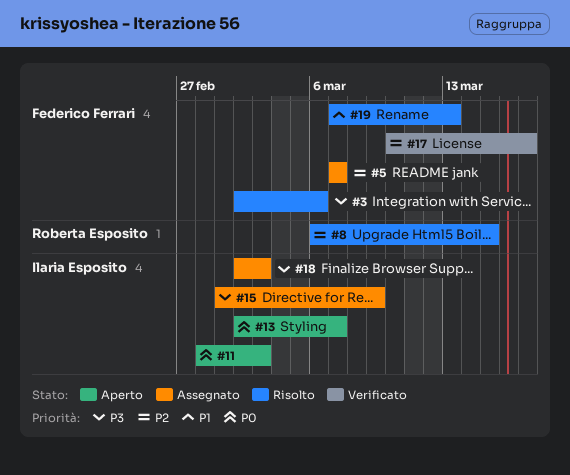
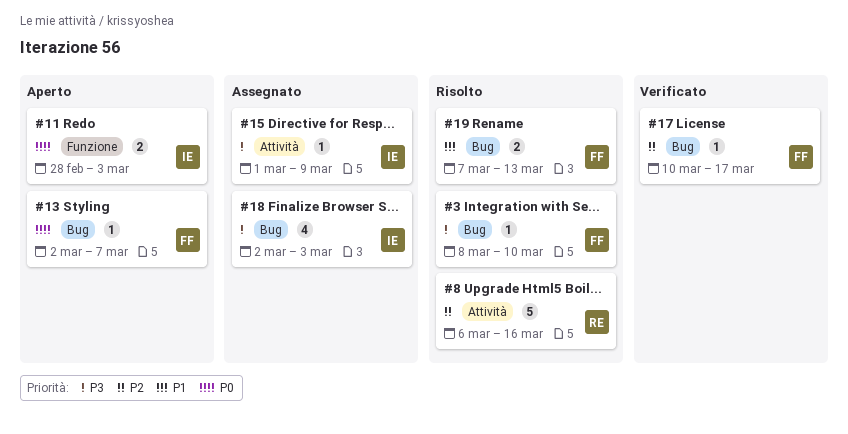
#3, start: Mar 2 -> Mar 8
#3, due: Mar 6 -> Mar 10
#5: present -> none
#8, due: Mar 15 -> Mar 16
#13, owner: Ilaria Esposito -> Federico Ferrari

